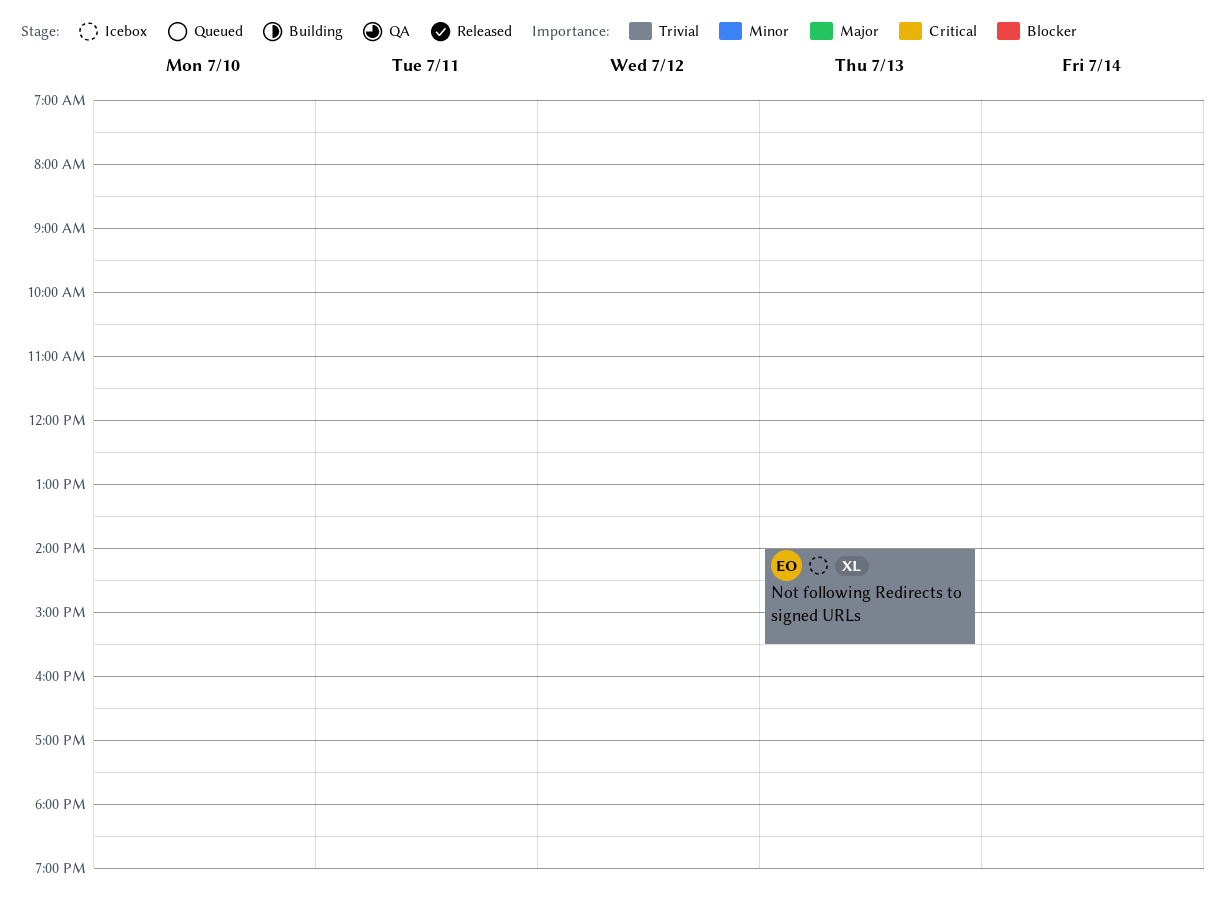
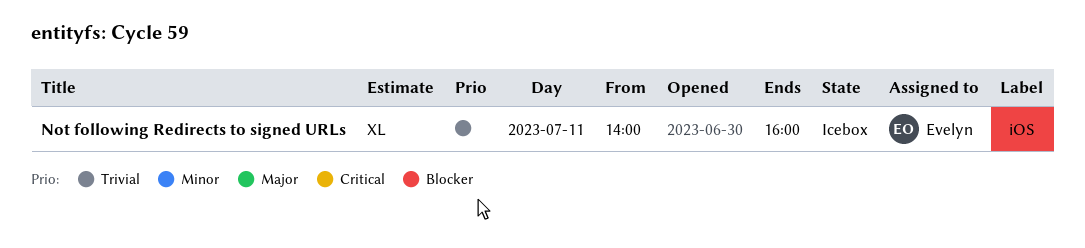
Not following Redirects to signed URLs, day: Jul 13 -> Jul 11
Not following Redirects to signed URLs, ends: 15:30 -> 16:00

